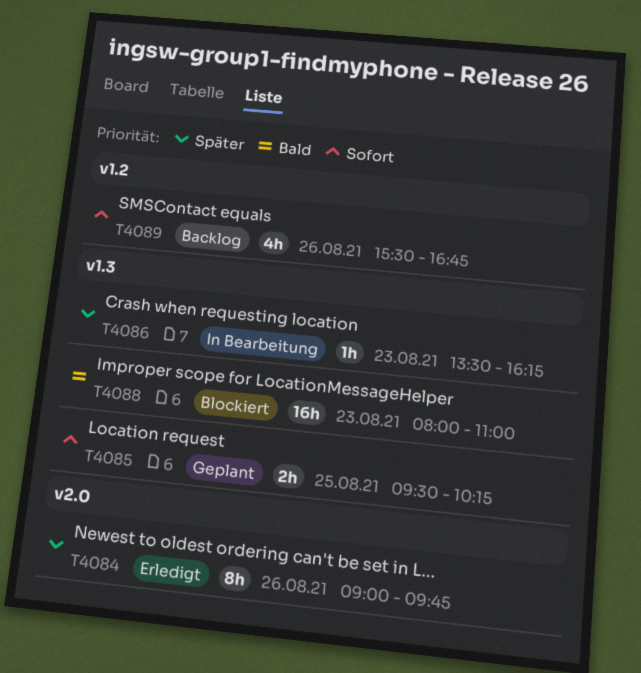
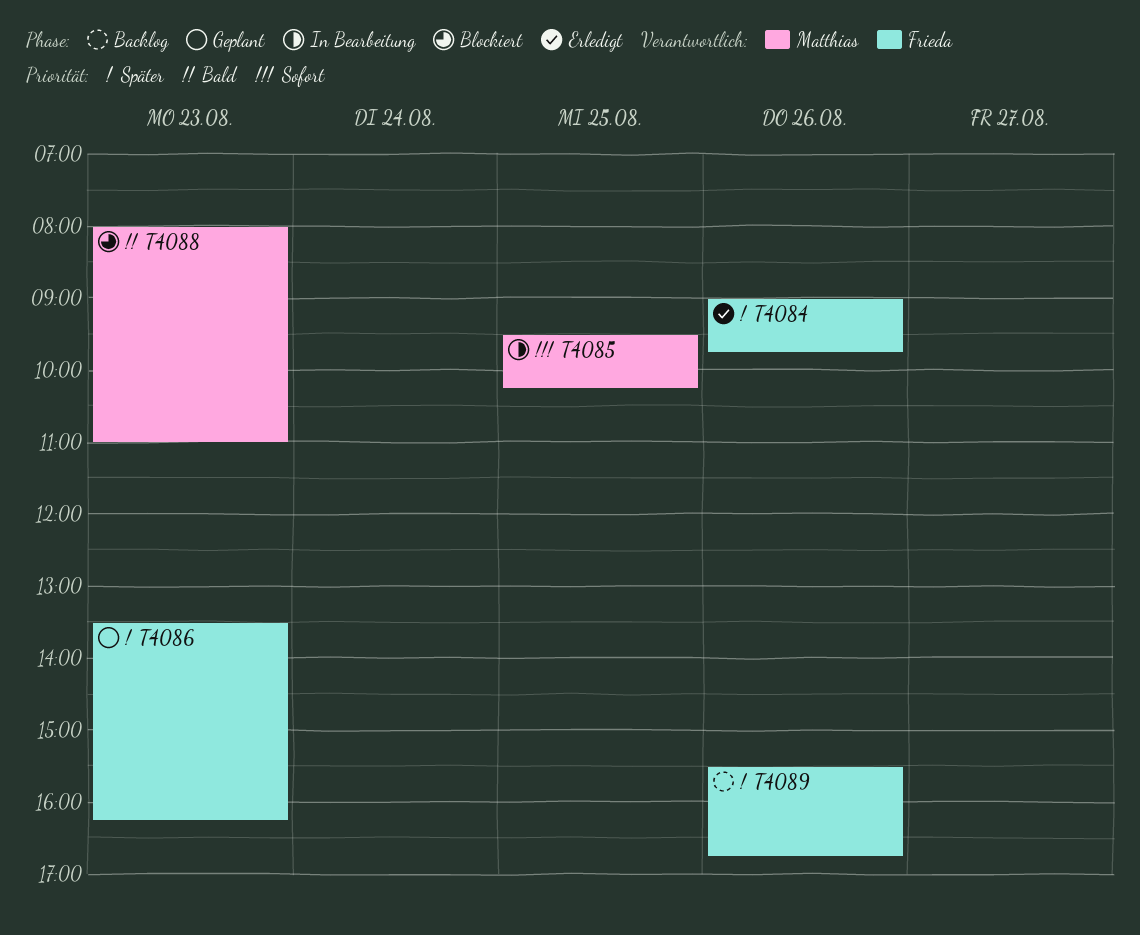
T4085, status: Geplant -> In Bearbeitung
T4086, status: In Bearbeitung -> Geplant
T4089, priority: Sofort -> Später

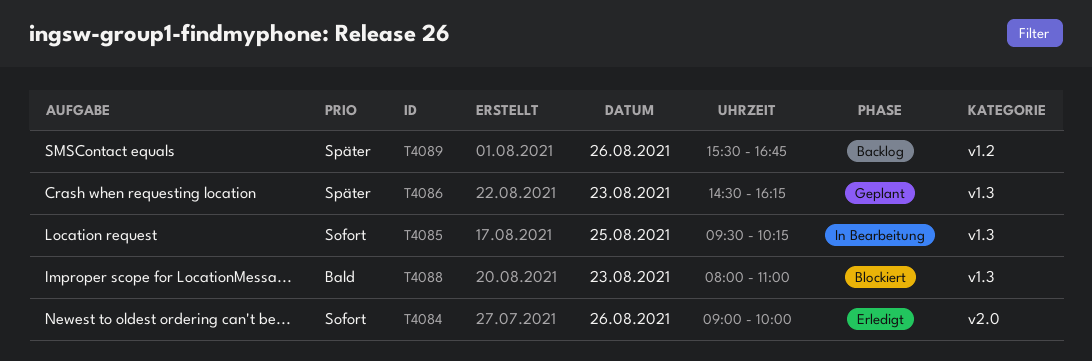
T4084, priority: Später -> Sofort
T4084, ends: 09:45 -> 10:00
T4086, begins: 13:30 -> 14:30

